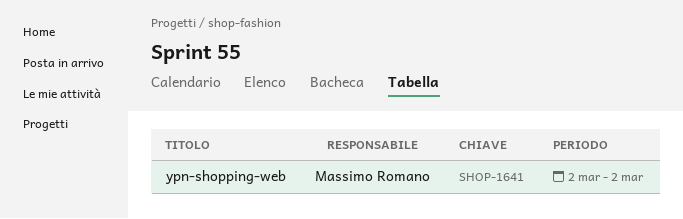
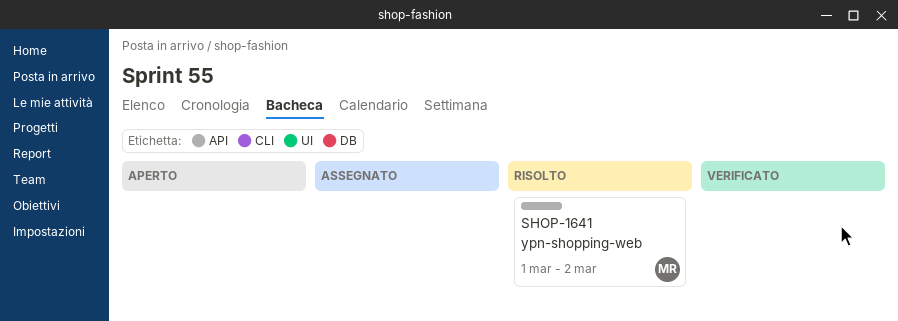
SHOP-1641, start: Mar 2 -> Mar 1

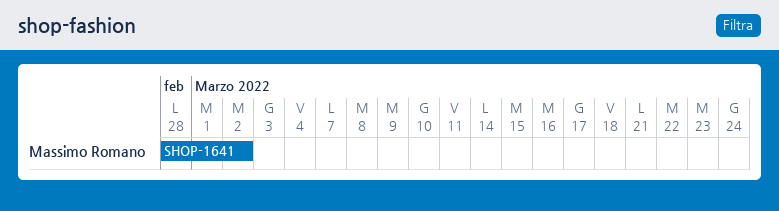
SHOP-1641, start: Mar 1 -> Feb 28

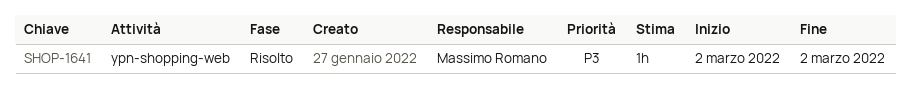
SHOP-1641, start: Feb 28 -> Mar 2

